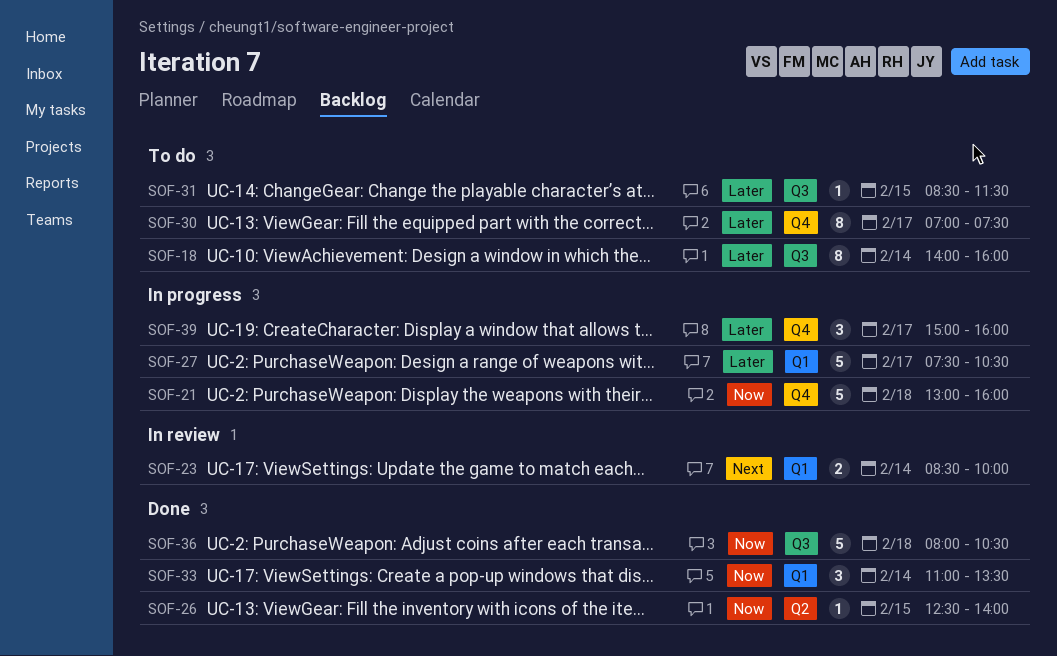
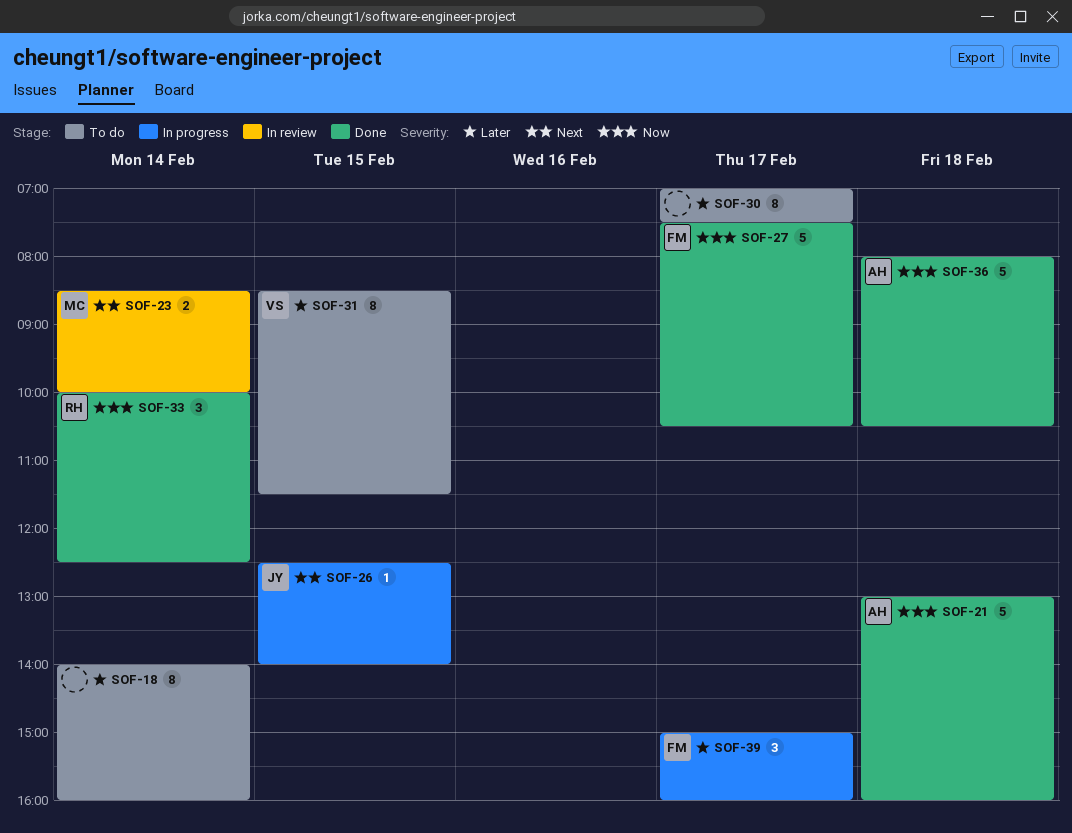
SOF-21, status: In progress -> Done
SOF-26, status: Done -> In progress
SOF-26, priority: Now -> Next
SOF-27, status: In progress -> Done
SOF-27, priority: Later -> Now
SOF-31, estimate: 1 -> 8
SOF-33, begins: 11:00 -> 10:00
SOF-33, ends: 13:30 -> 12:30

